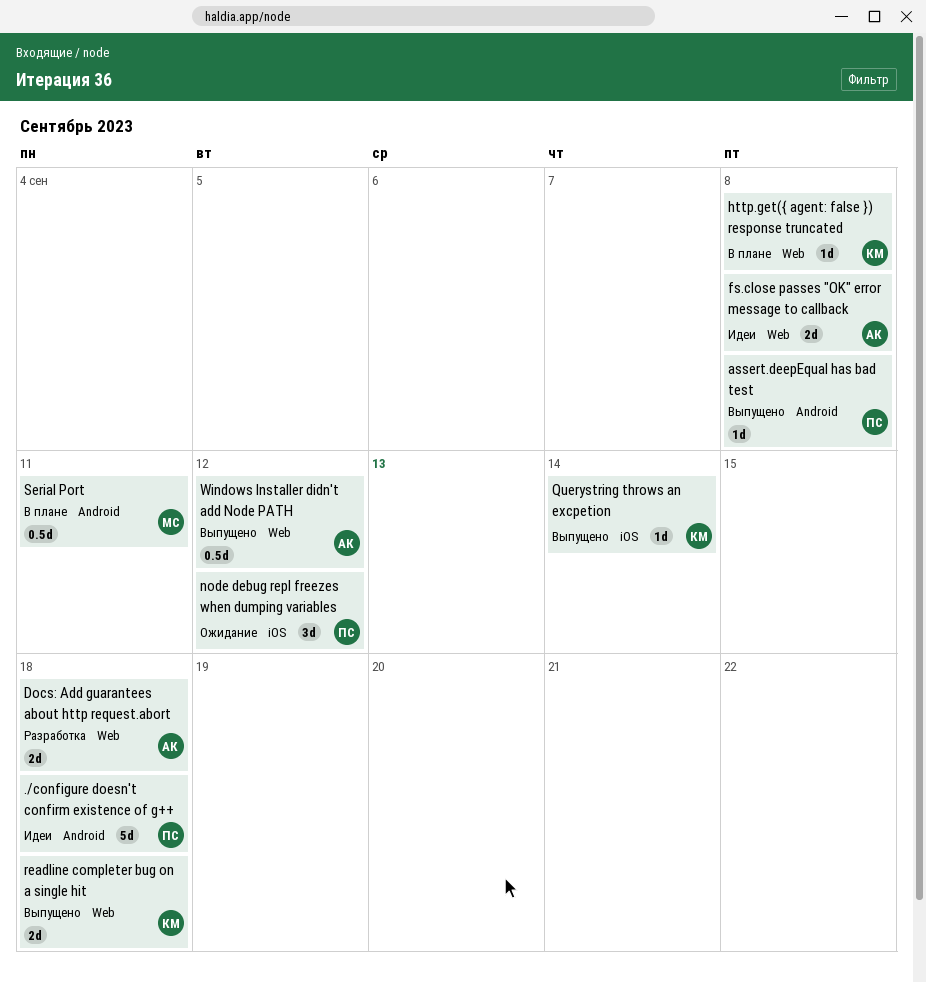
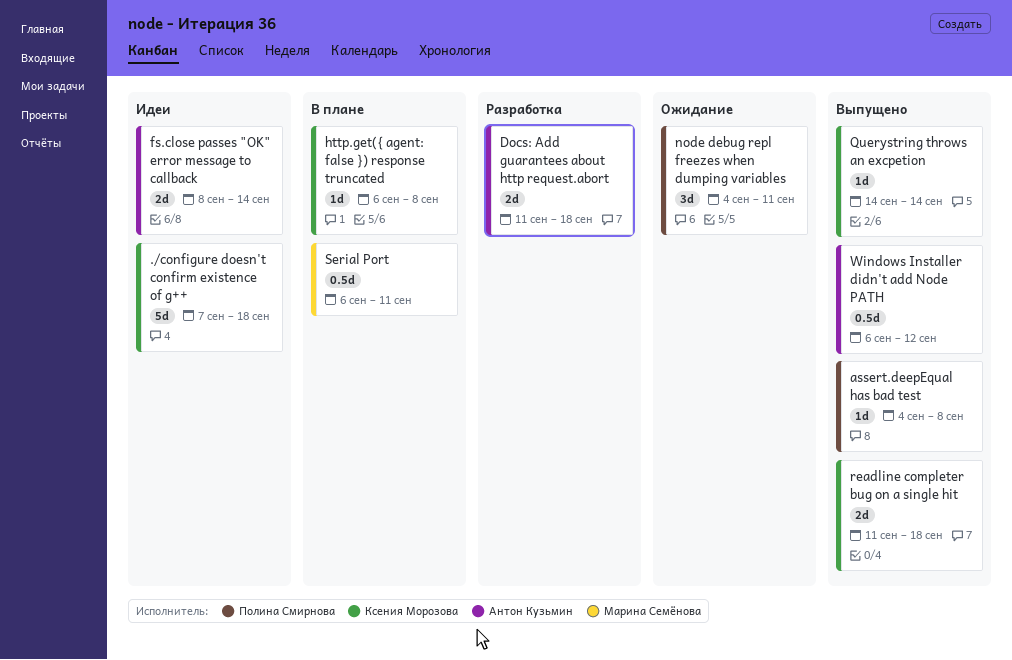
./configure doesn't confirm existence of g++, owner: Полина Смирнова -> Ксения Морозова
fs.close passes "OK" error message to callback, due: Sep 8 -> Sep 14
node debug repl freezes when dumping variables, due: Sep 12 -> Sep 11

